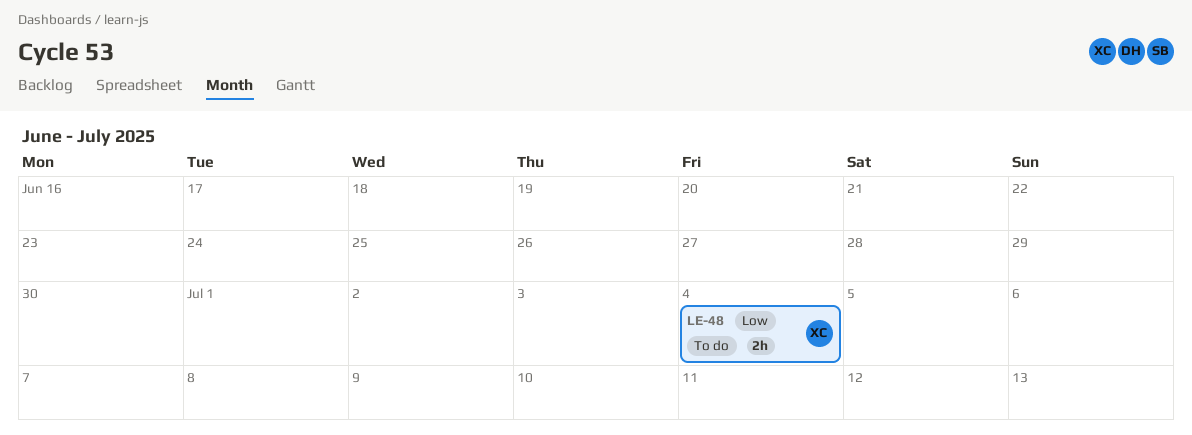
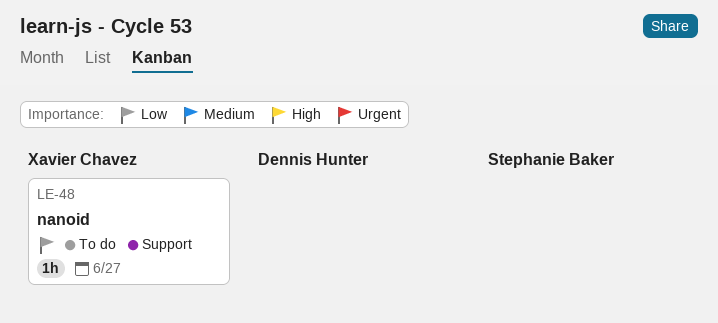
LE-48, estimate: 2h -> 1h
LE-48, due: Jul 4 -> Jun 27

